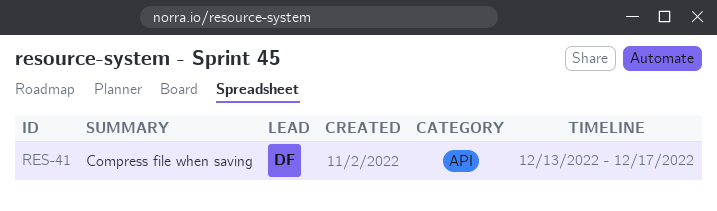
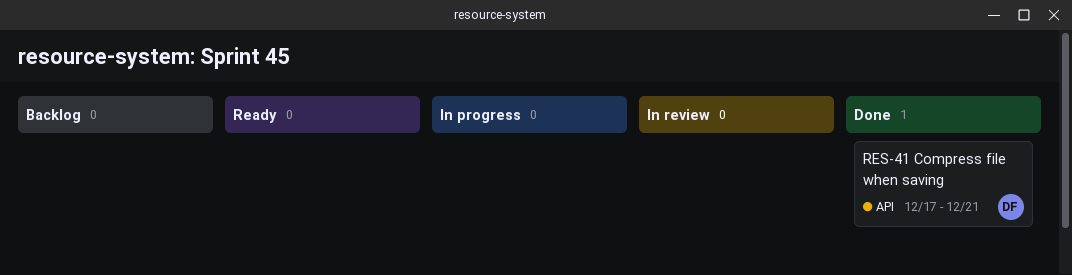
RES-41, start: Dec 13 -> Dec 17
RES-41, due: Dec 17 -> Dec 21

